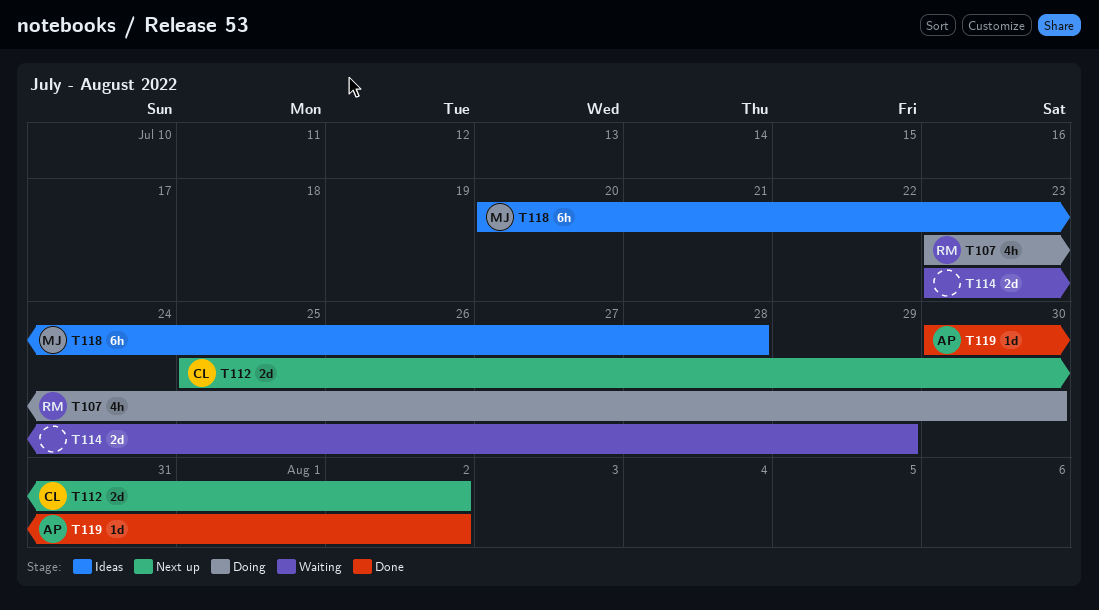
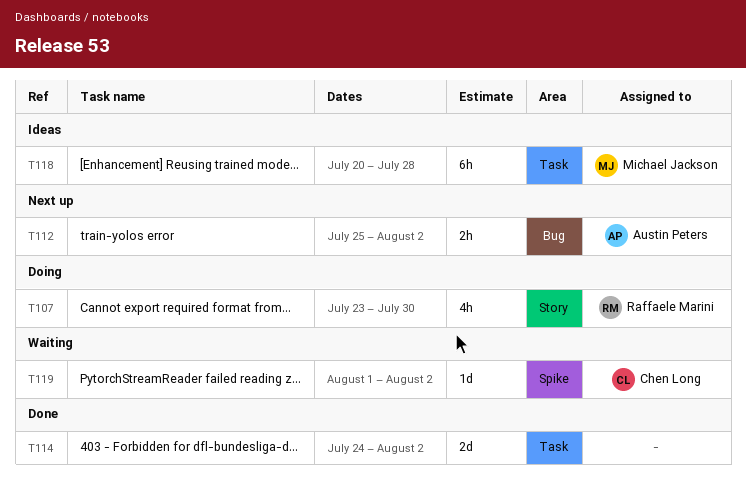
T112, owner: Chen Long -> Austin Peters
T112, estimate: 2d -> 2h
T114, status: Waiting -> Done
T114, start: Jul 23 -> Jul 24
T114, due: Jul 29 -> Aug 2
T119, status: Done -> Waiting
T119, owner: Austin Peters -> Chen Long
T119, start: Jul 30 -> Aug 1

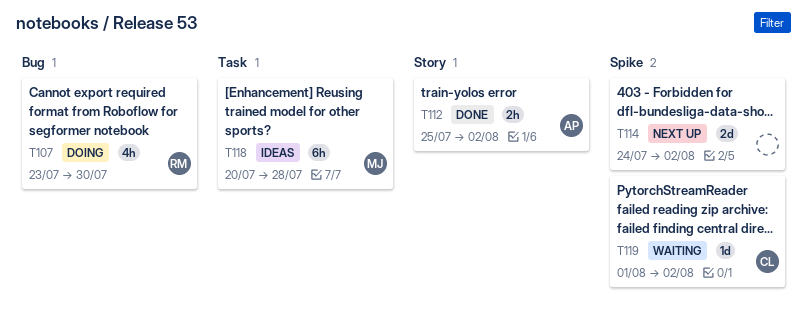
T107, label: Story -> Bug
T112, status: Next up -> Done
T112, label: Bug -> Story
T114, status: Done -> Next up
T114, label: Task -> Spike

